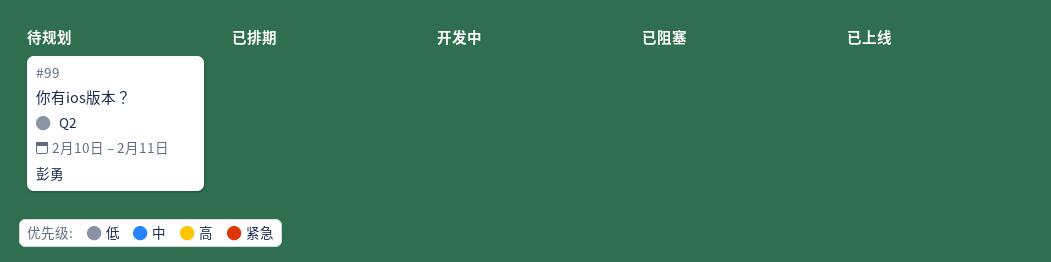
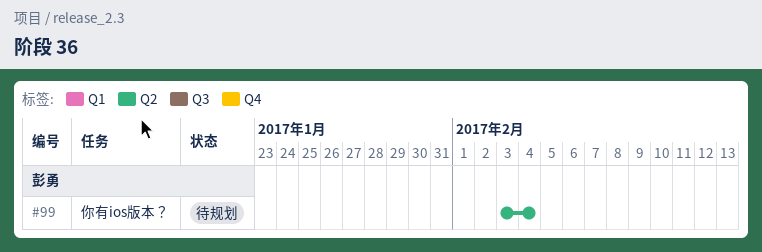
#99, start: Feb 10 -> Feb 3
#99, due: Feb 11 -> Feb 4

